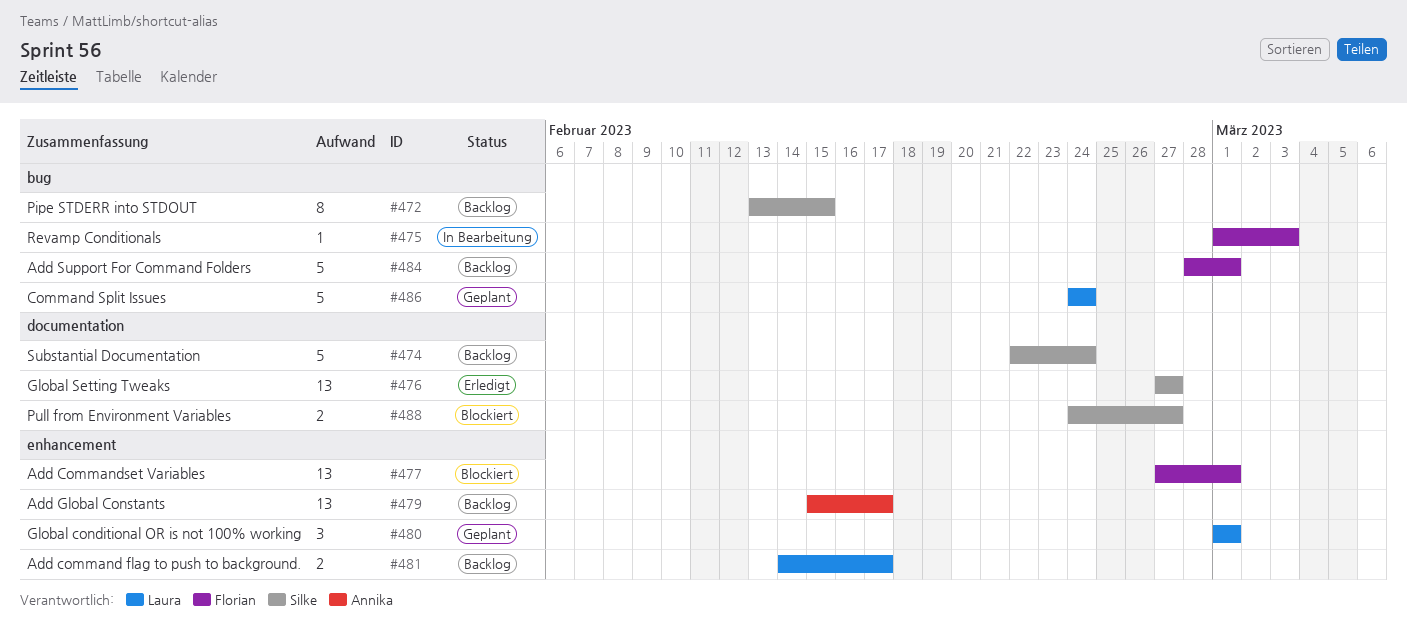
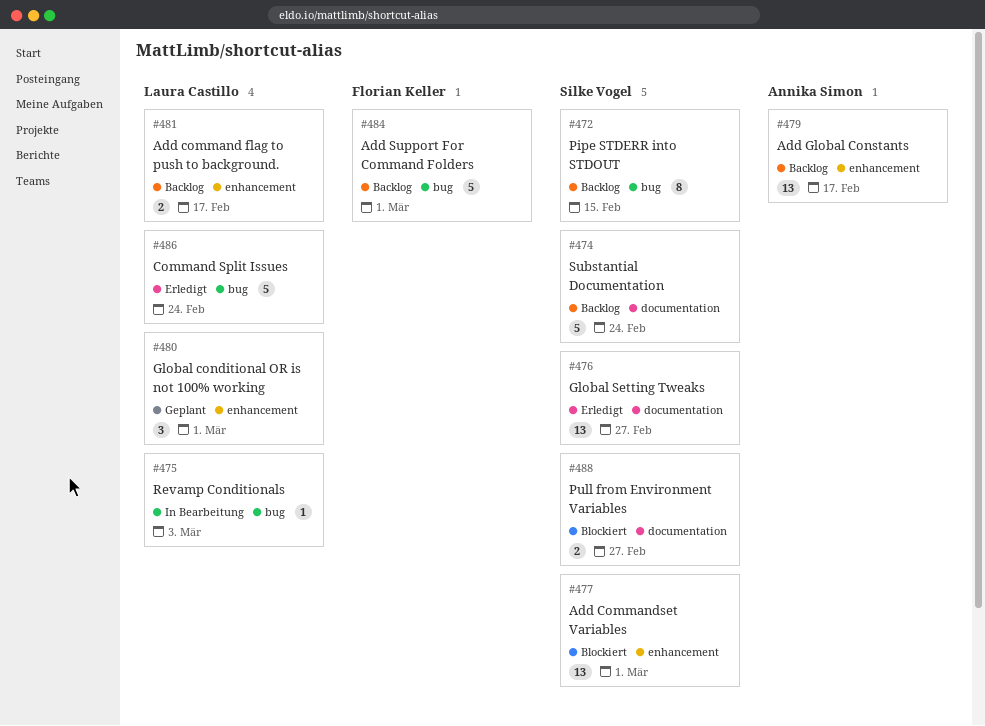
#475, owner: Florian Keller -> Laura Castillo
#477, owner: Florian Keller -> Silke Vogel
#486, status: Geplant -> Erledigt

